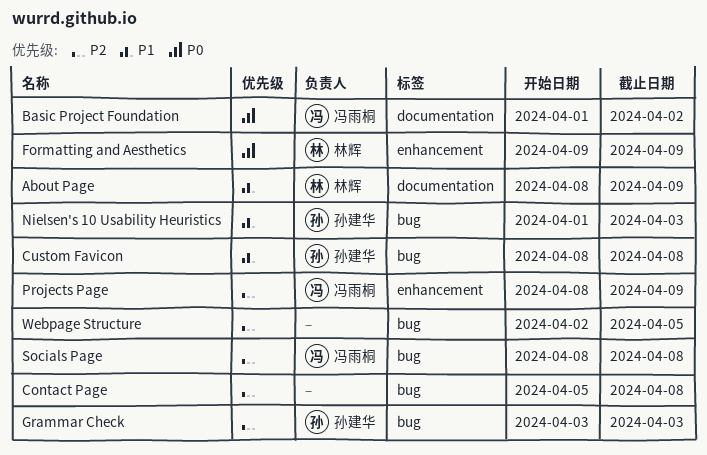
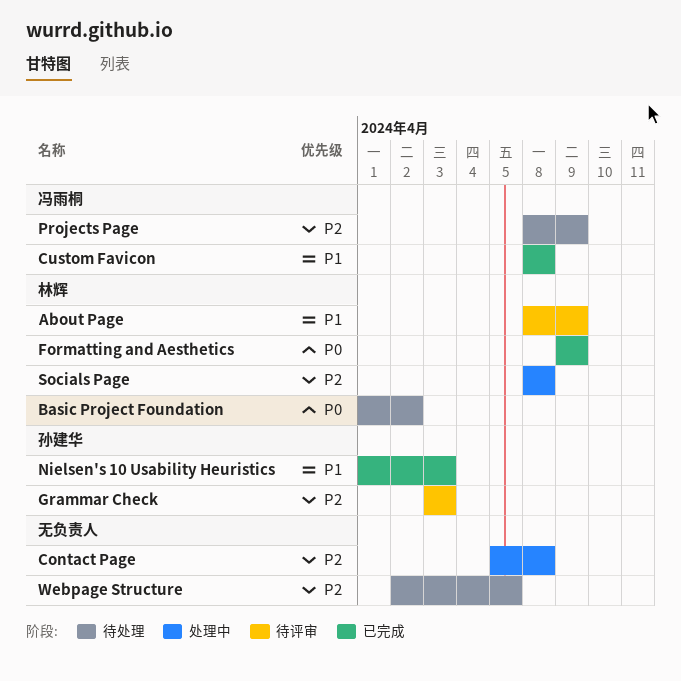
Basic Project Foundation, owner: 冯雨桐 -> 林辉
Custom Favicon, owner: 孙建华 -> 冯雨桐
Socials Page, owner: 冯雨桐 -> 林辉

